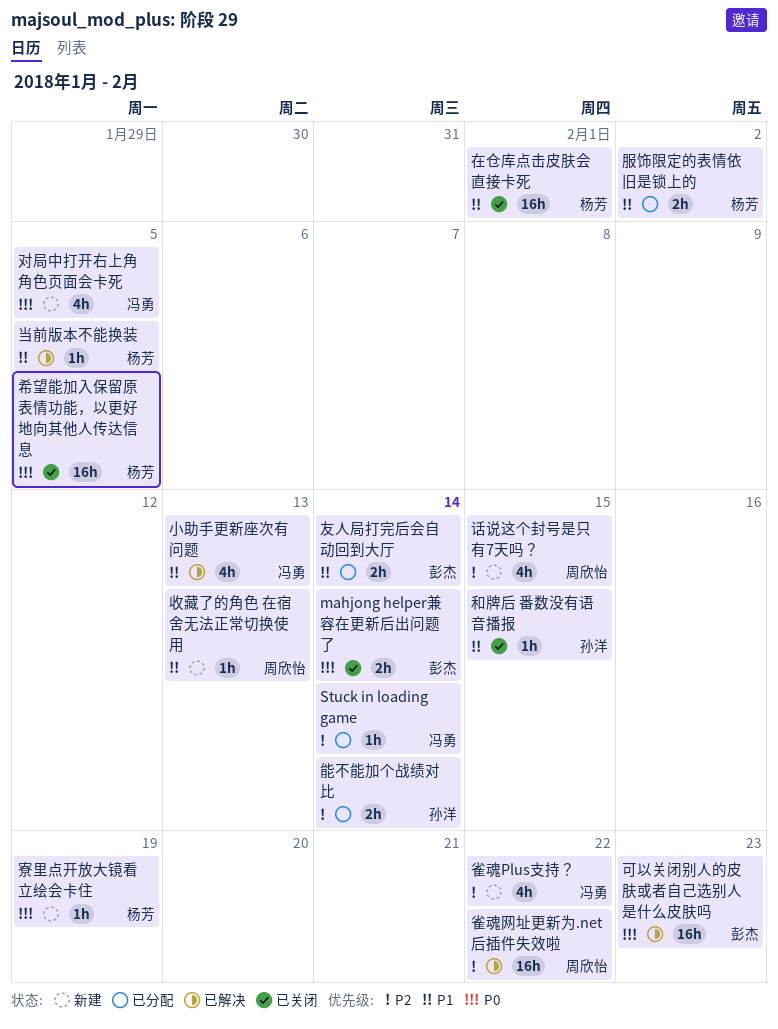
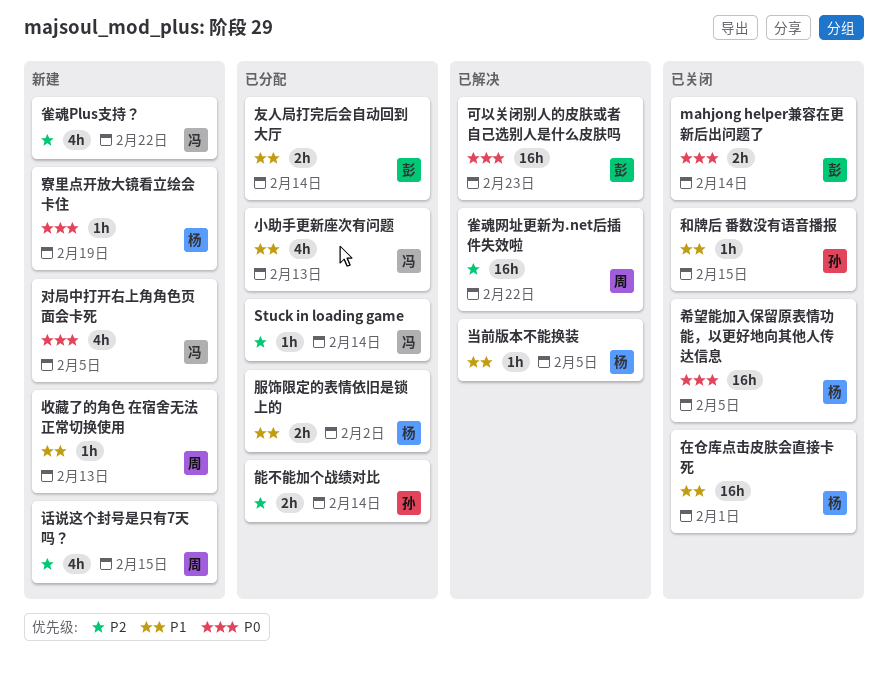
小助手更新座次有问题, status: 已解决 -> 已分配

